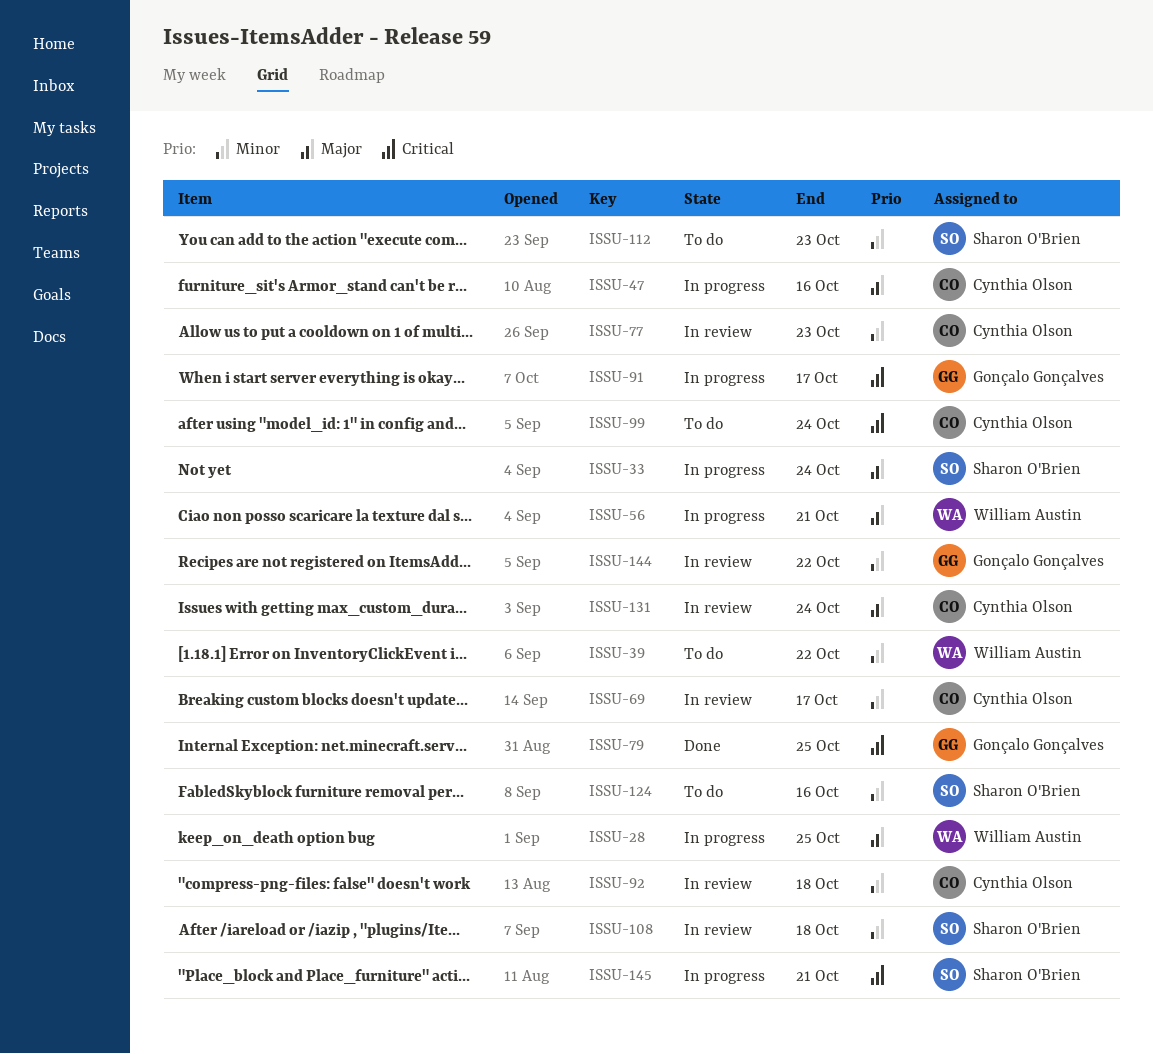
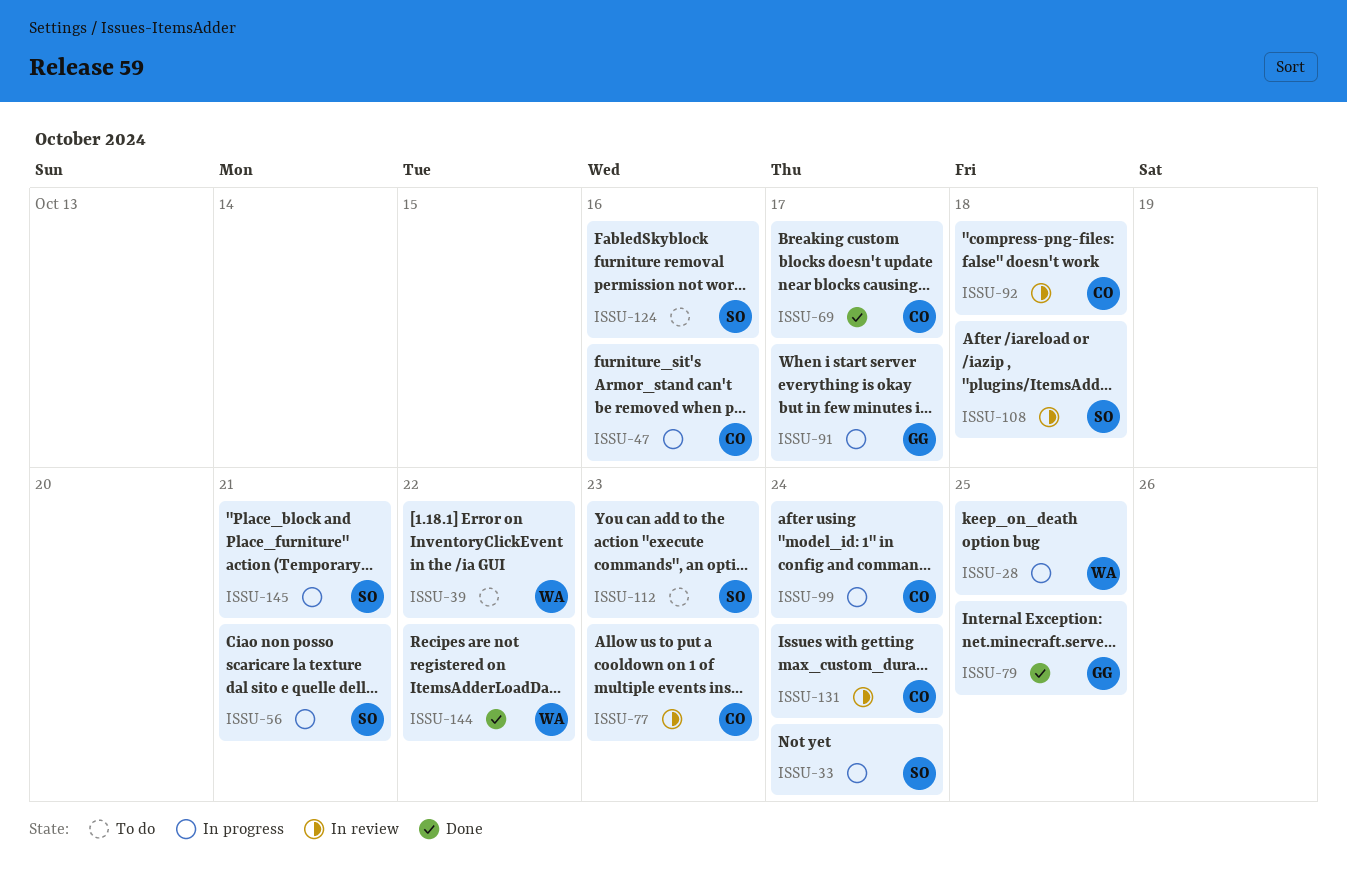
ISSU-56, owner: William Austin -> Sharon O'Brien
ISSU-69, status: In review -> Done
ISSU-99, status: To do -> In progress
ISSU-144, status: In review -> Done
ISSU-144, owner: Gonçalo Gonçalves -> William Austin

